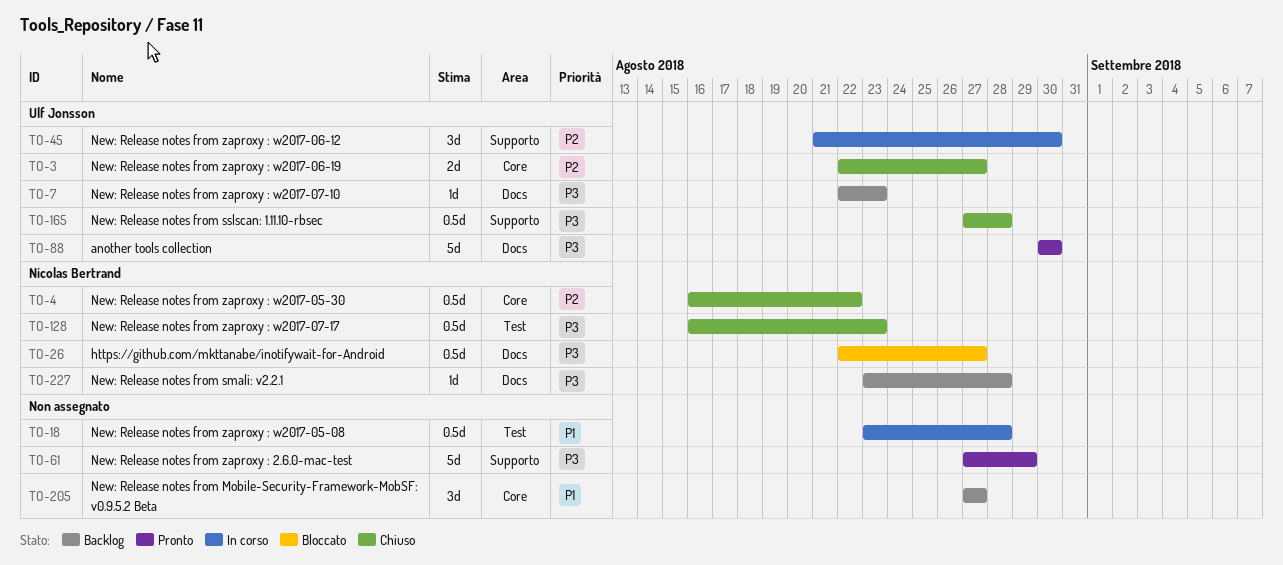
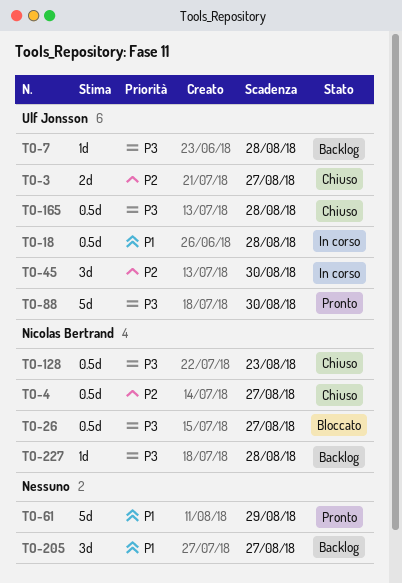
TO-4, due: Aug 22 -> Aug 27
TO-7, due: Aug 23 -> Aug 28
TO-18, owner: none -> Ulf Jonsson
TO-61, priority: P3 -> P1

